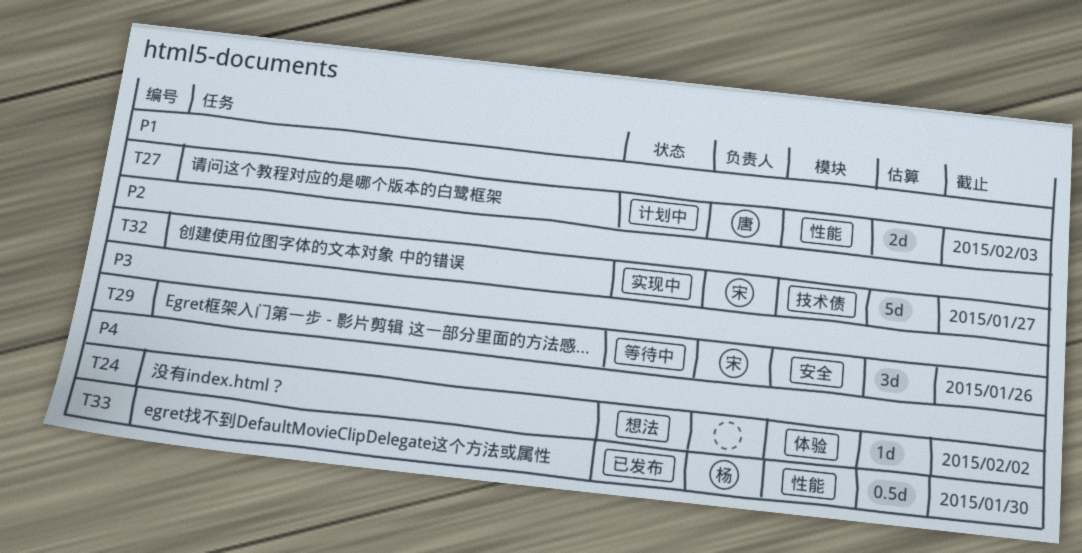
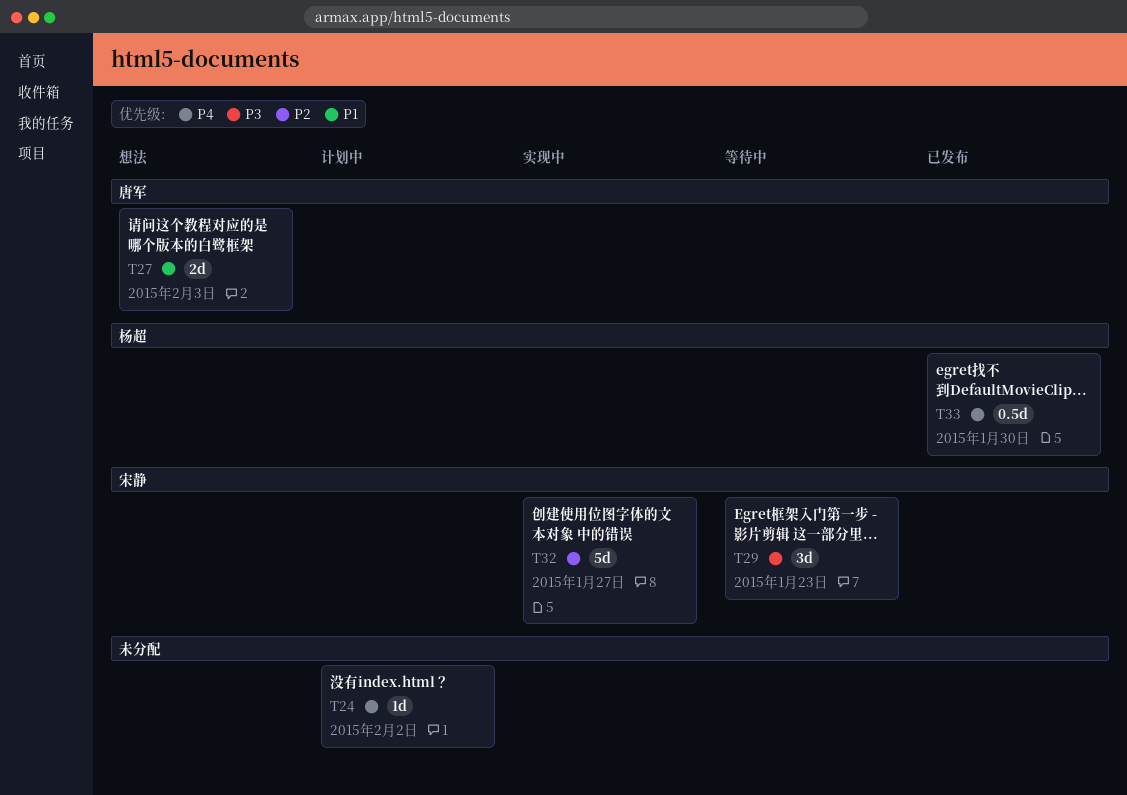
T24, status: 想法 -> 计划中
T27, status: 计划中 -> 想法
T29, due: Jan 26 -> Jan 23

